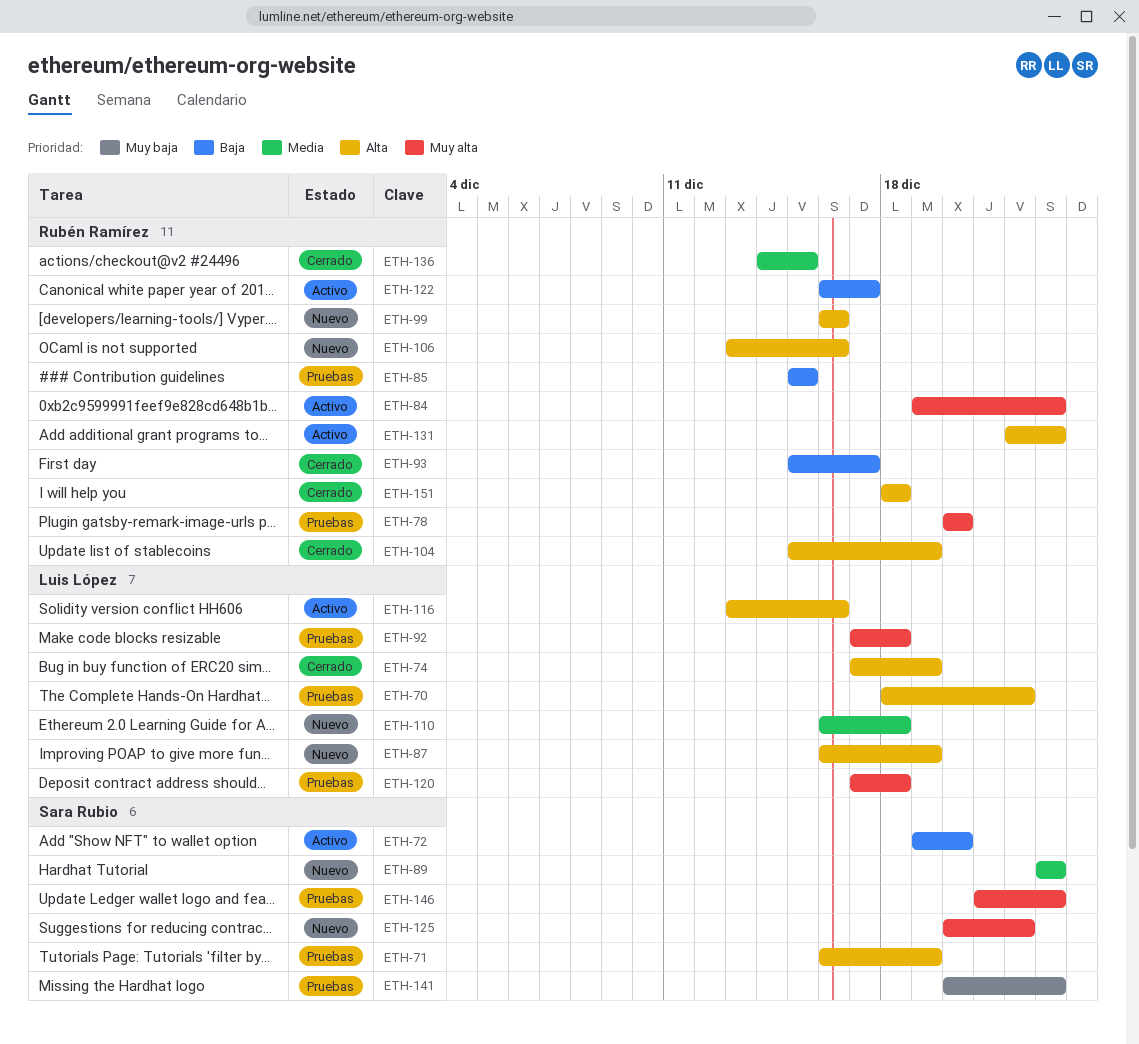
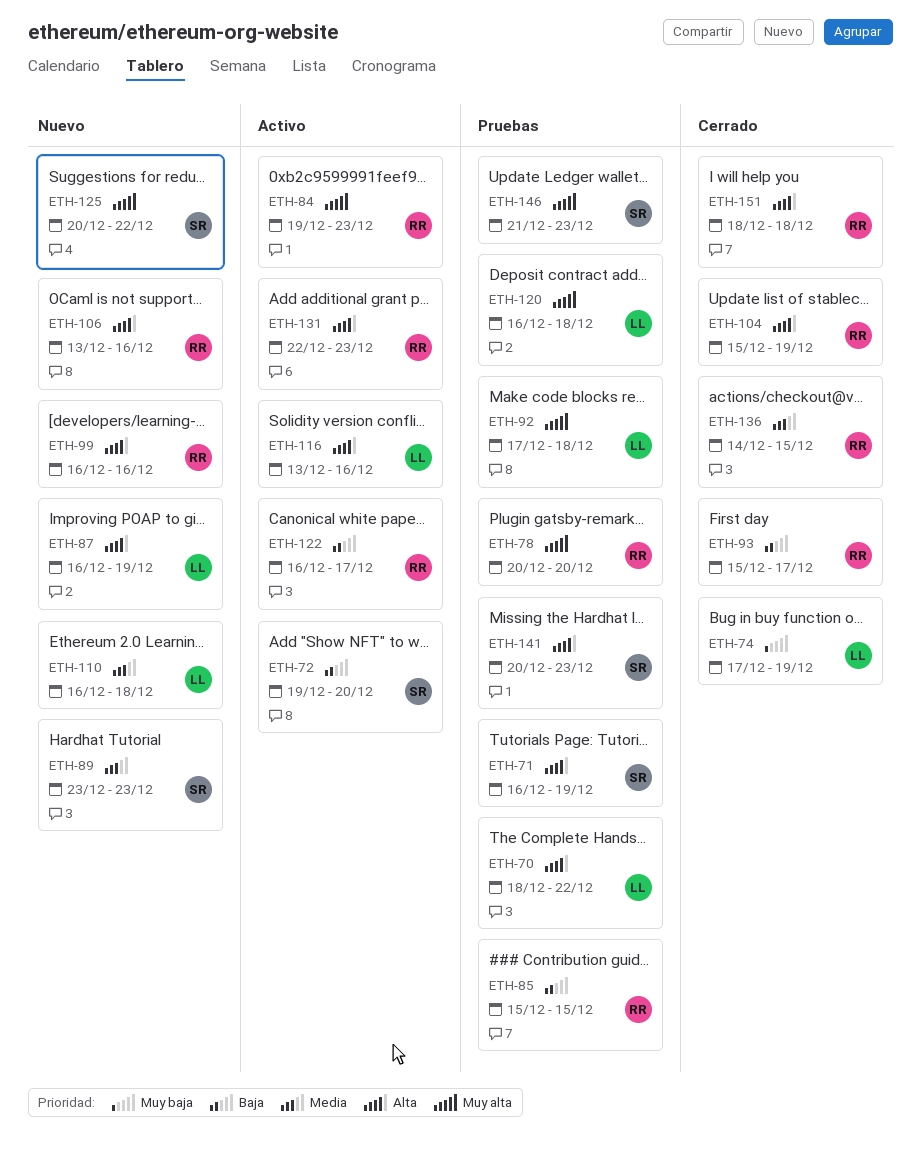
ETH-74, priority: Alta -> Muy baja
ETH-120, start: Dec 17 -> Dec 16
ETH-141, priority: Muy baja -> Alta

